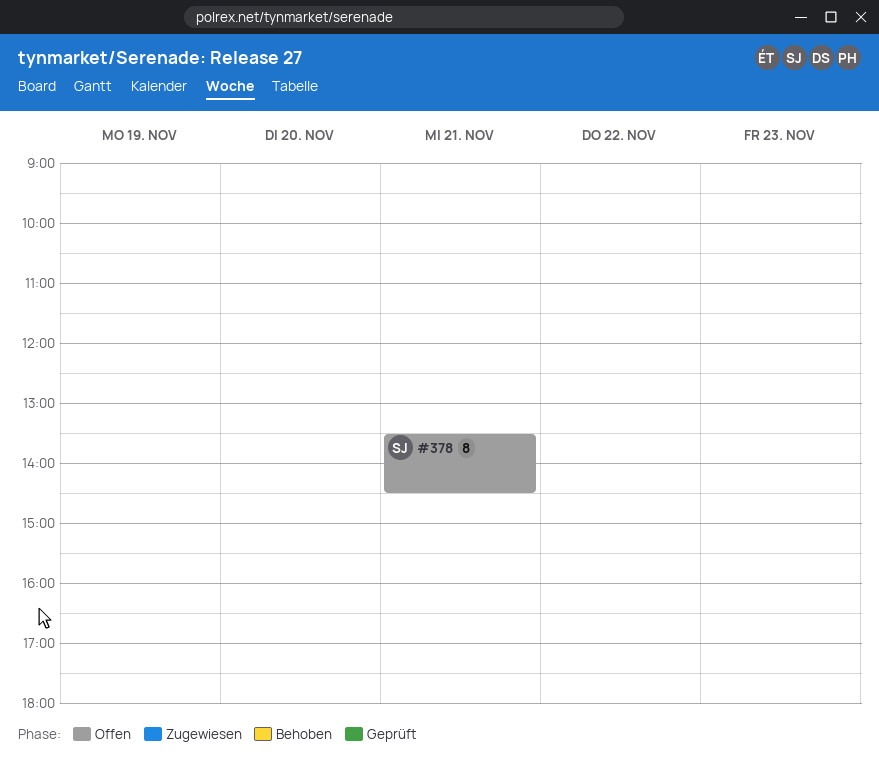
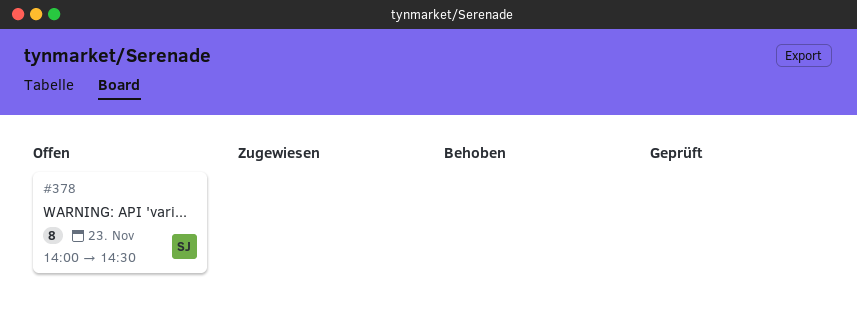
#378, day: Nov 21 -> Nov 23
#378, begins: 13:30 -> 14:00

